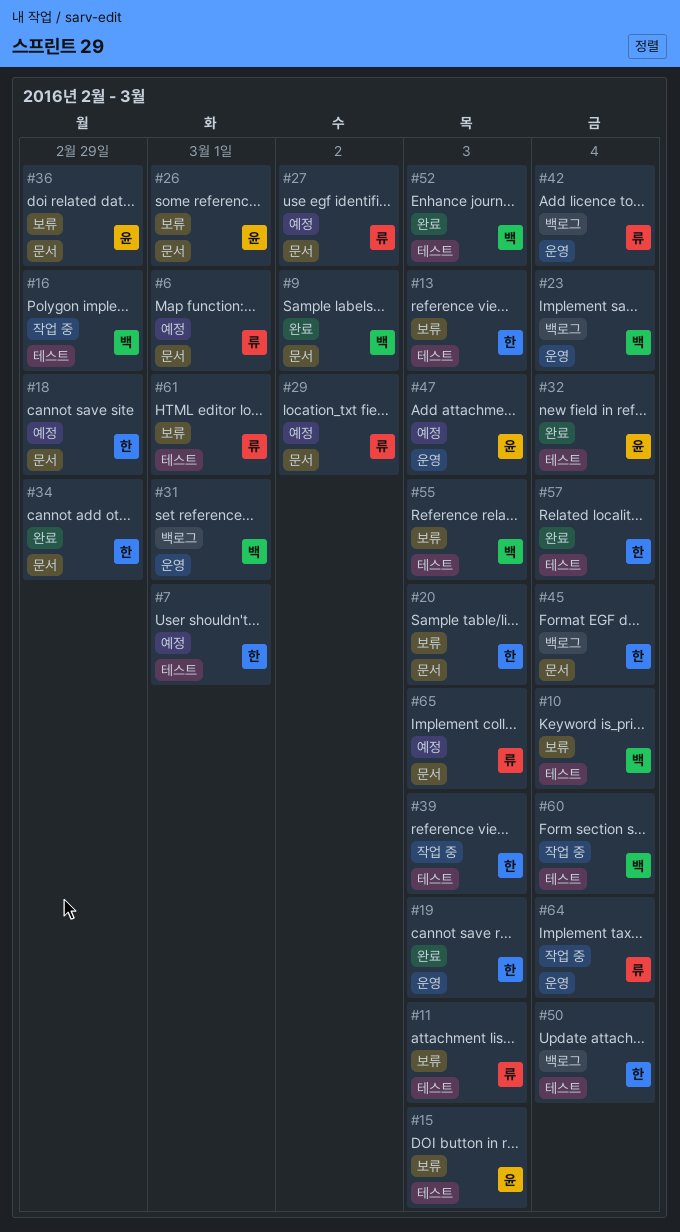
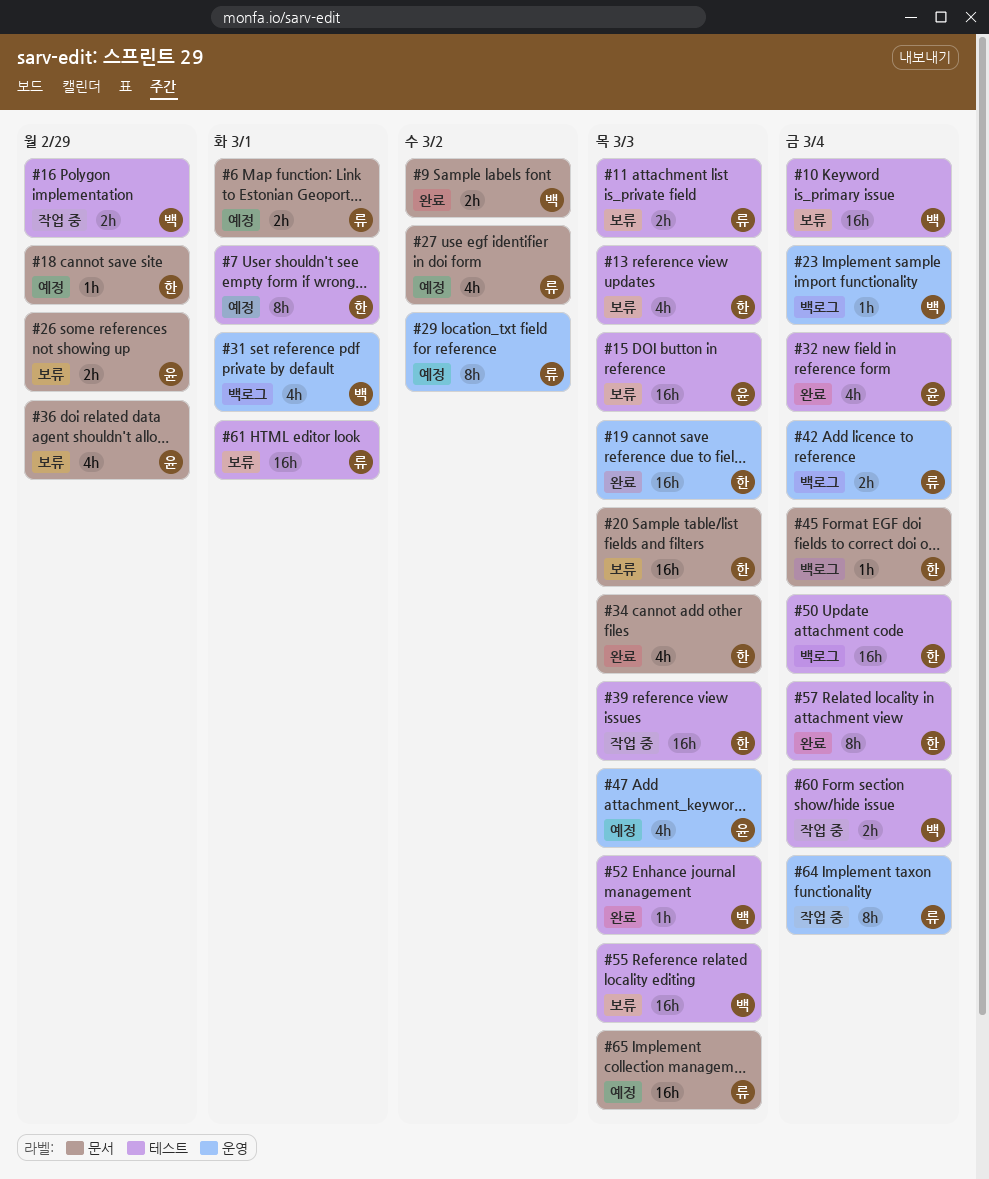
#26, due: Mar 1 -> Feb 29
#29, label: 문서 -> 운영
#34, due: Feb 29 -> Mar 3

